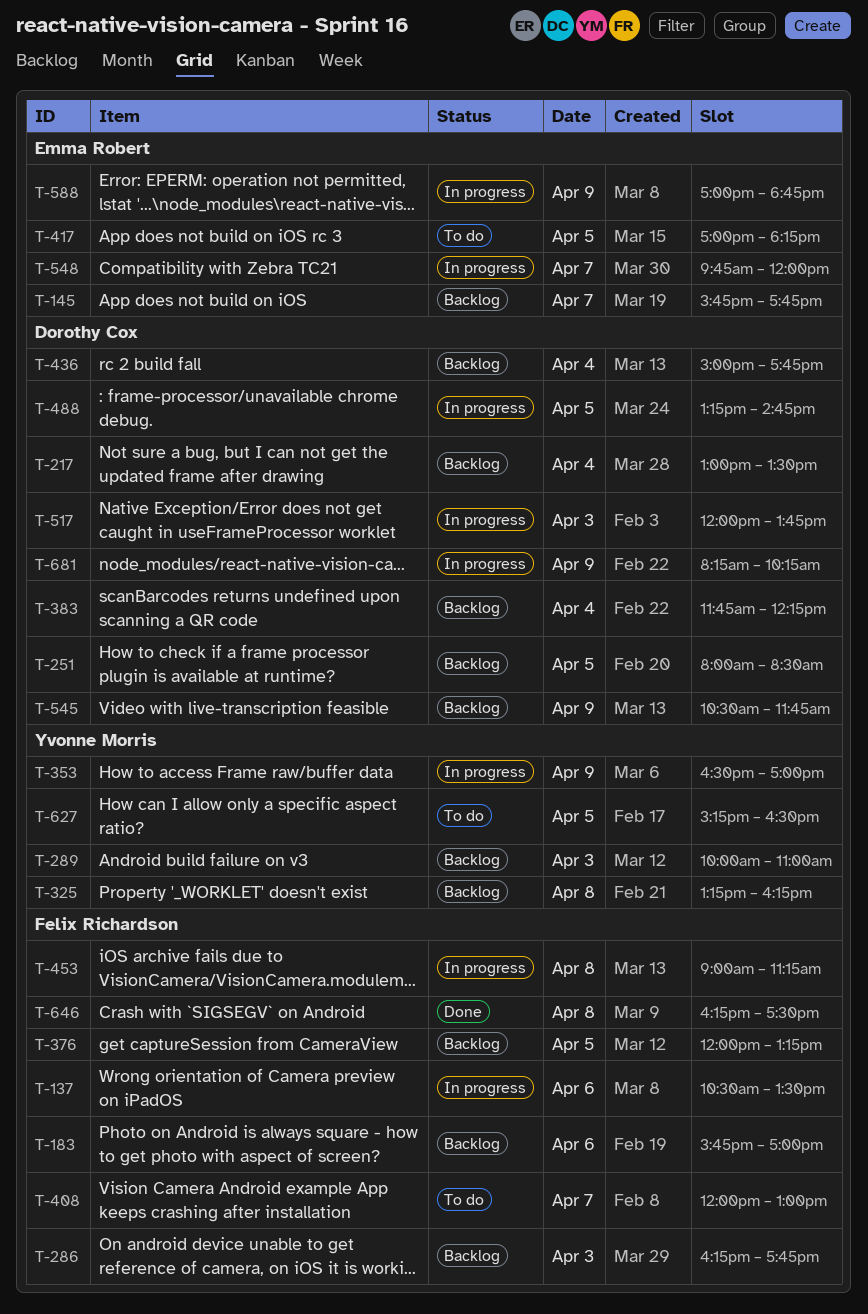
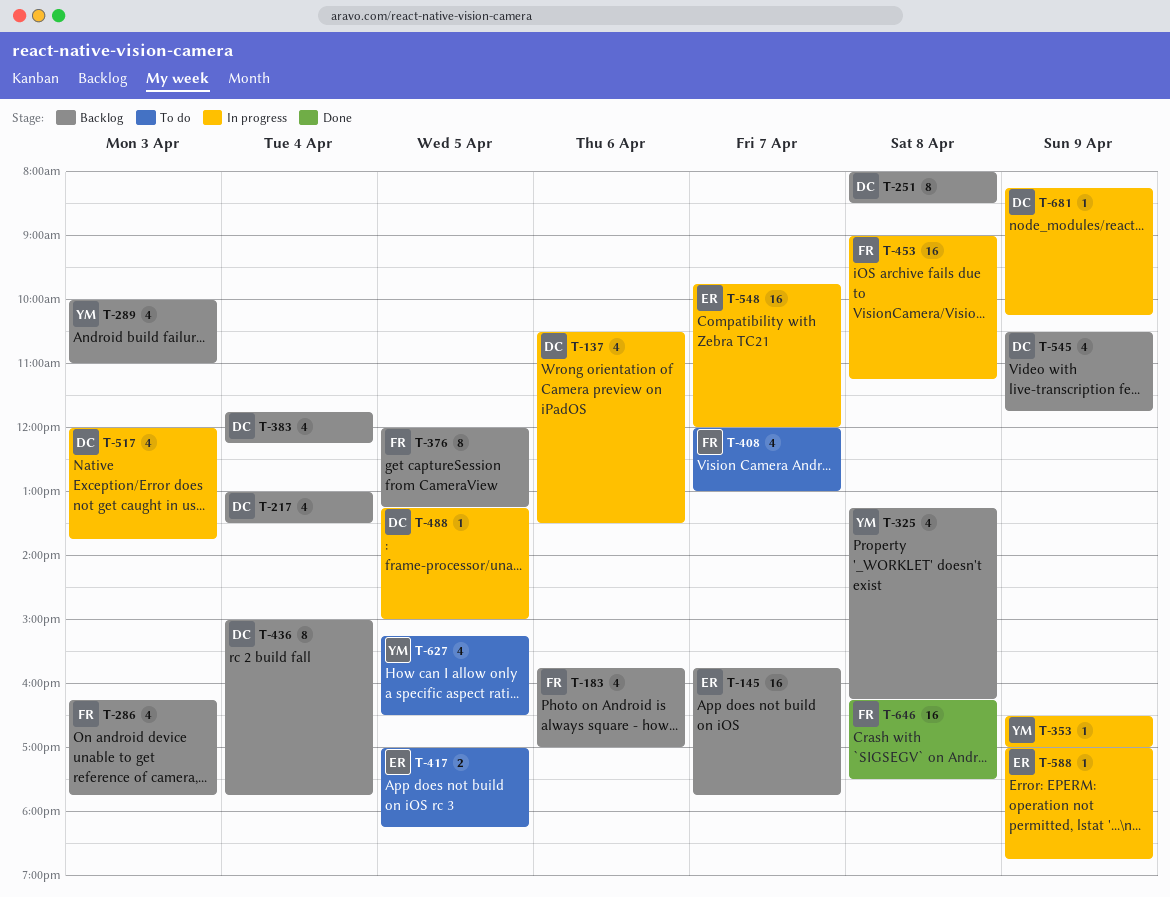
T-137, owner: Felix Richardson -> Dorothy Cox
T-251, day: Apr 5 -> Apr 8
T-488, ends: 14:45 -> 15:00

